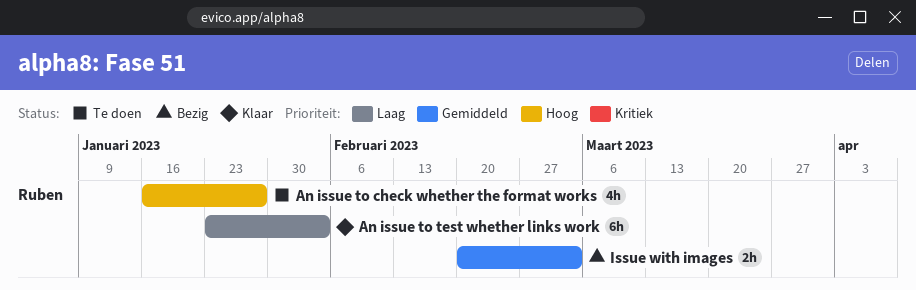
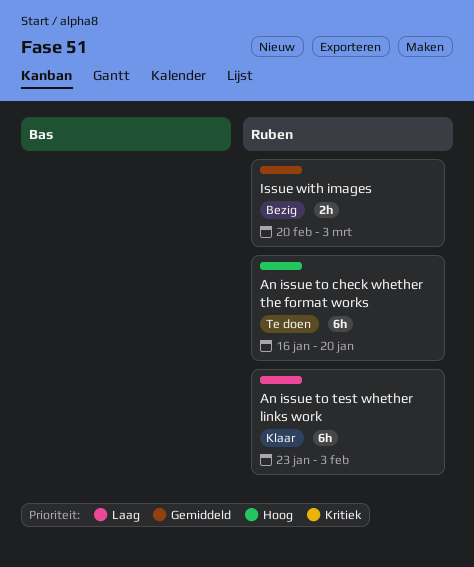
An issue to check whether the format works, estimate: 4h -> 6h
An issue to check whether the format works, due: Jan 27 -> Jan 20

